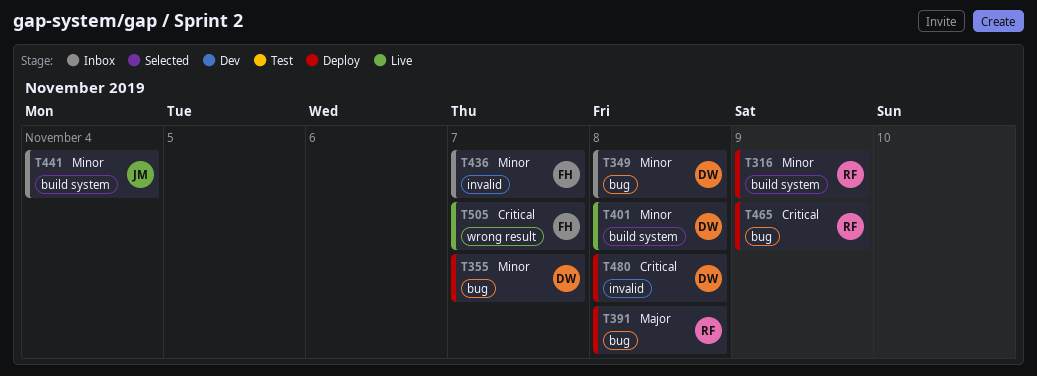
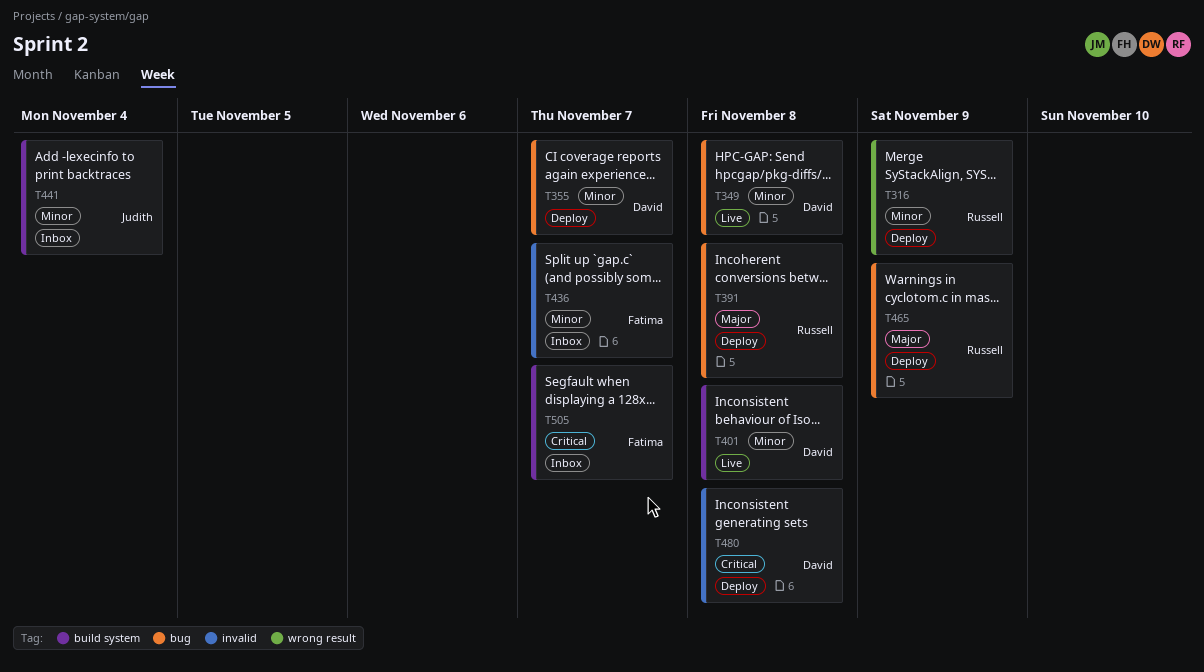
T316, label: build system -> wrong result
T349, status: Inbox -> Live
T465, priority: Critical -> Major
T505, status: Live -> Inbox
T505, label: wrong result -> build system

